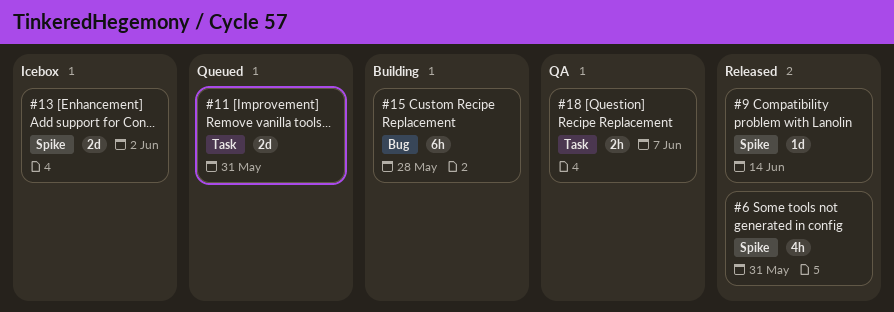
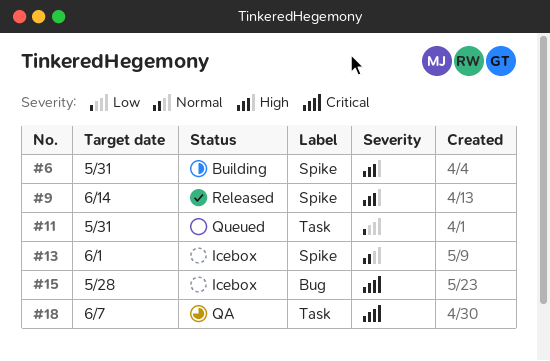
#6, status: Released -> Building
#13, due: Jun 2 -> Jun 1
#15, status: Building -> Icebox

